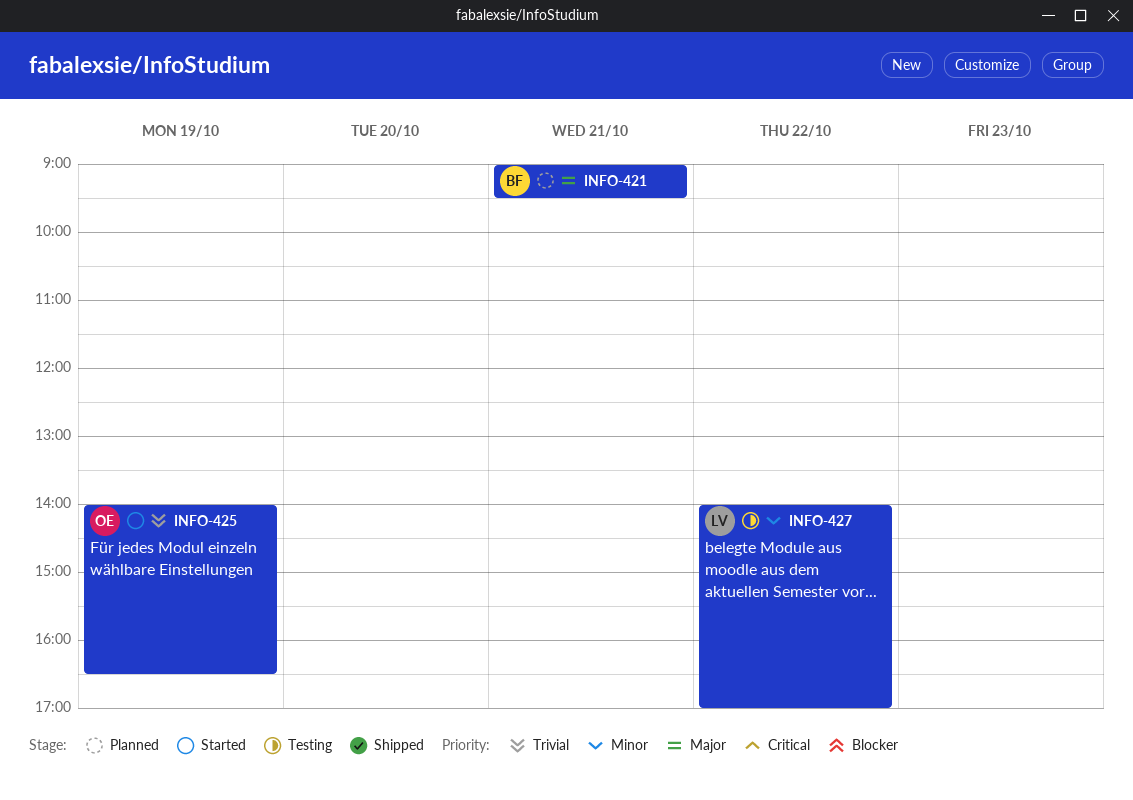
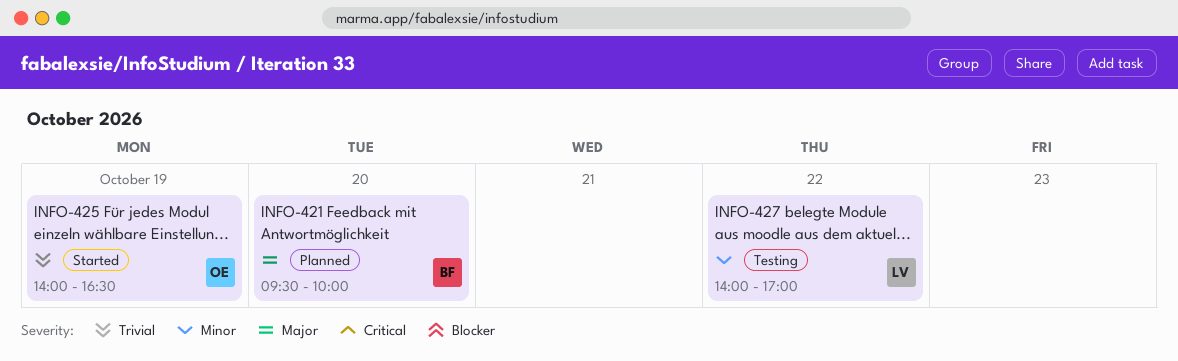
INFO-421, day: Oct 21 -> Oct 20
INFO-421, begins: 09:00 -> 09:30
INFO-421, ends: 09:30 -> 10:00

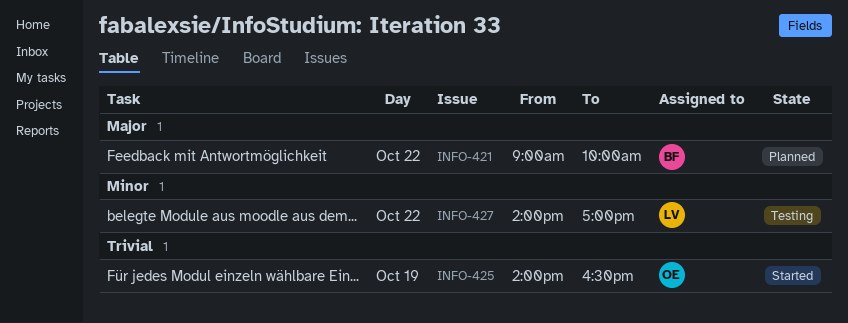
INFO-421, day: Oct 20 -> Oct 22
INFO-421, begins: 09:30 -> 09:00

